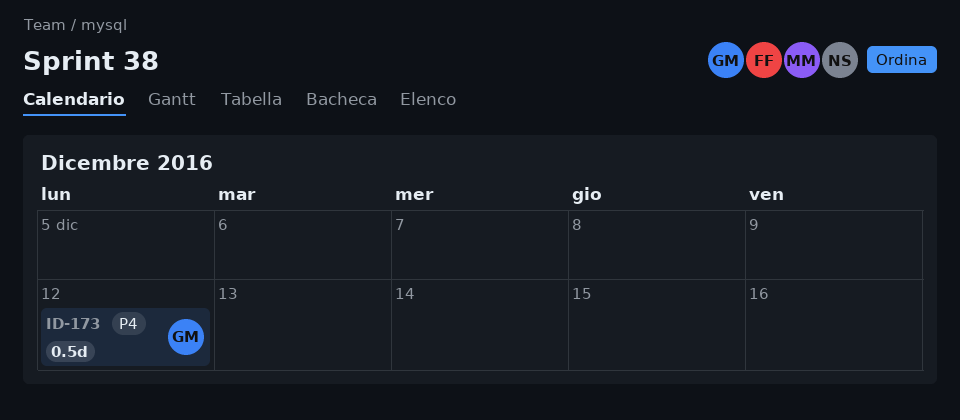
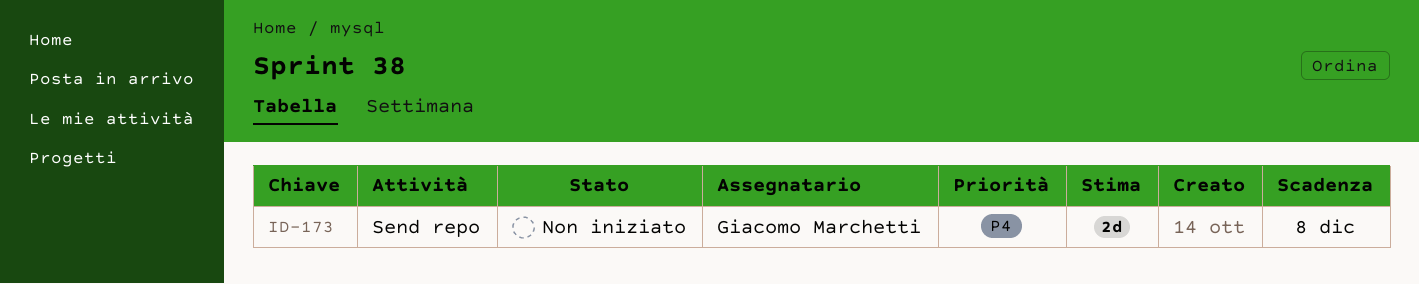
ID-173, estimate: 0.5d -> 2d
ID-173, due: Dec 12 -> Dec 8

